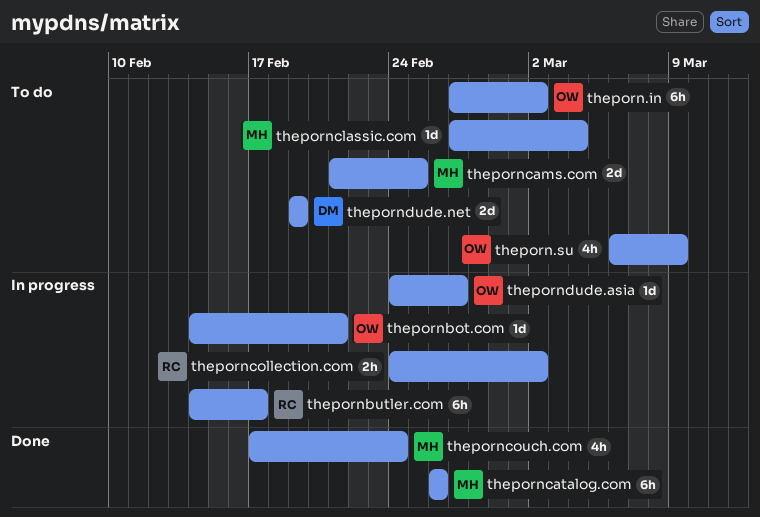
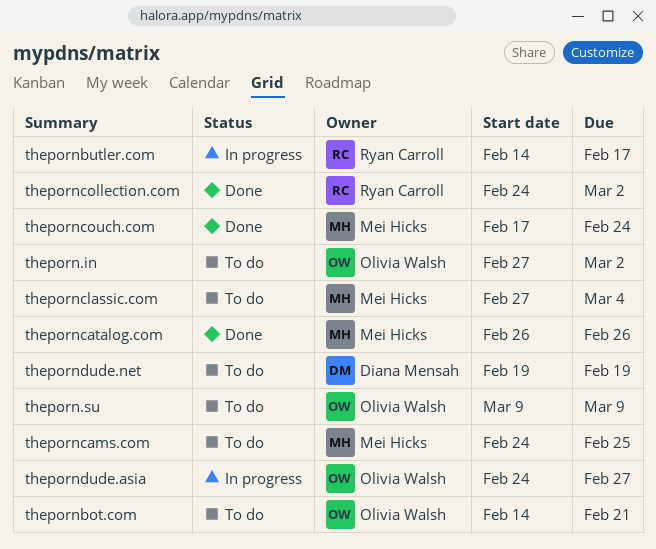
theporn.su, start: Mar 6 -> Mar 9
thepornbot.com, status: In progress -> To do
theporncams.com, start: Feb 21 -> Feb 24
theporncollection.com, status: In progress -> Done

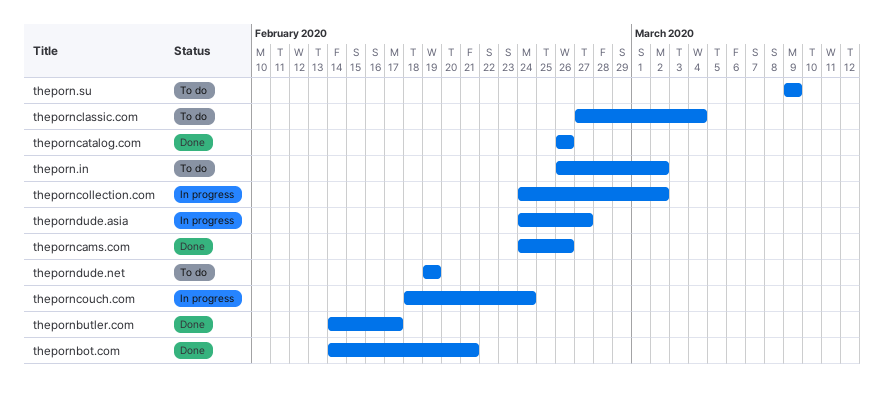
theporn.in, start: Feb 27 -> Feb 26
thepornbot.com, status: To do -> Done
thepornbutler.com, status: In progress -> Done
theporncams.com, status: To do -> Done
theporncams.com, due: Feb 25 -> Feb 26
theporncollection.com, status: Done -> In progress
theporncouch.com, status: Done -> In progress
theporncouch.com, start: Feb 17 -> Feb 18

